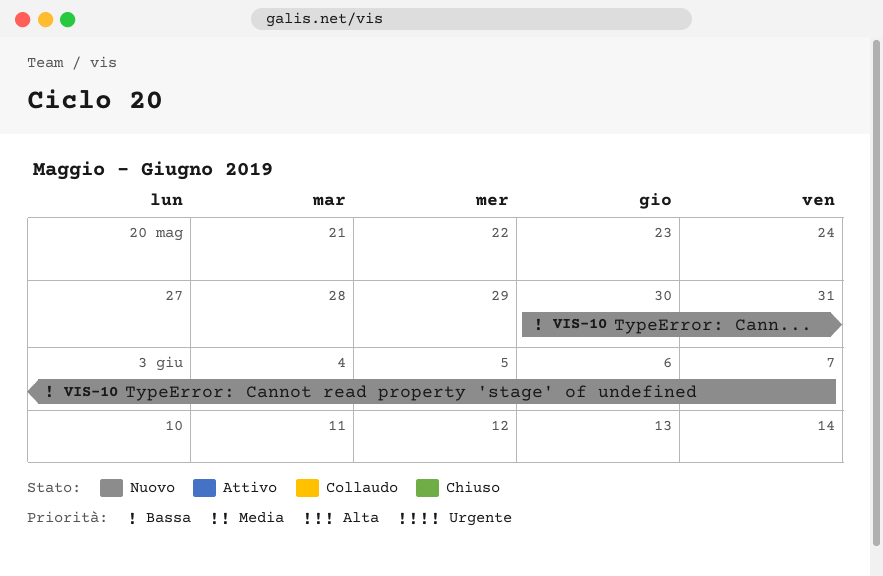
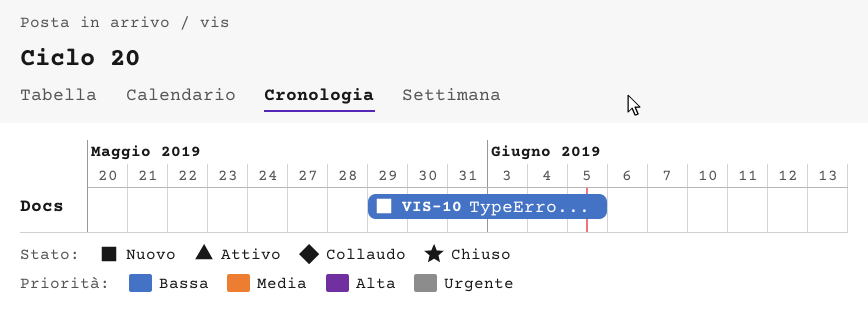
VIS-10, start: May 30 -> May 29
VIS-10, due: Jun 7 -> Jun 5

